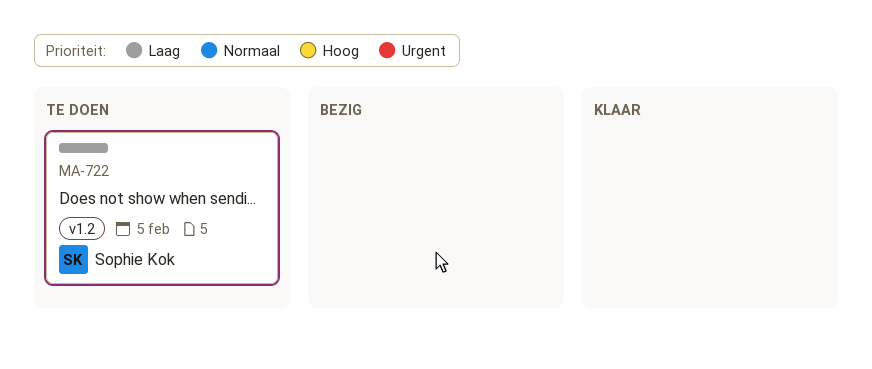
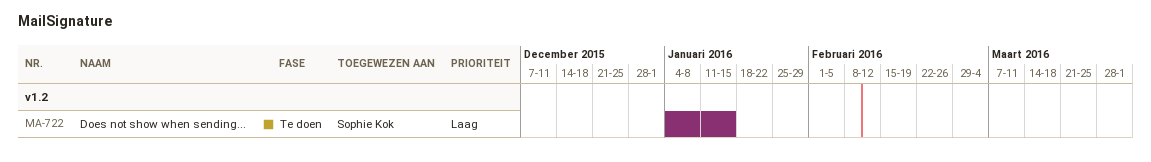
MA-722, due: Feb 5 -> Jan 15

